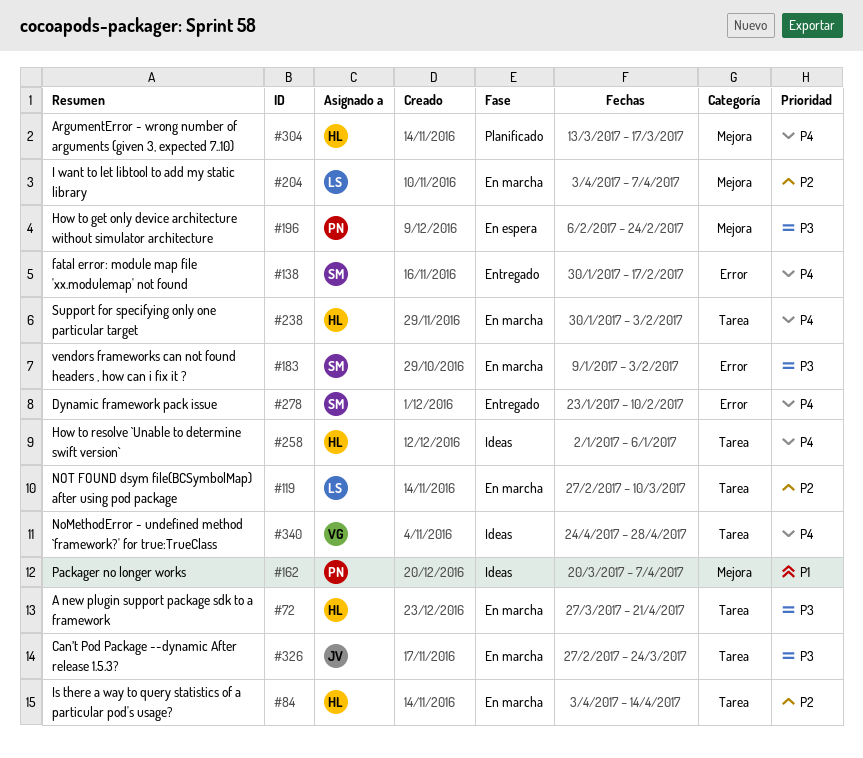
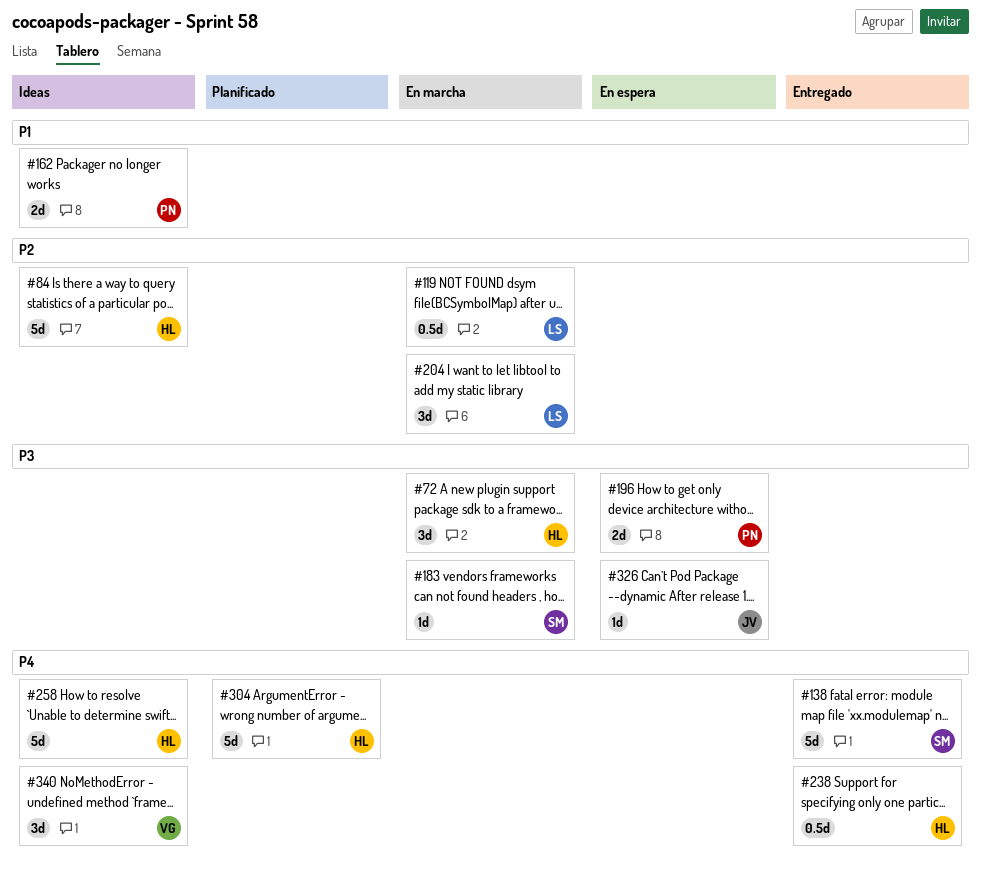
#84, status: En marcha -> Ideas
#238, status: En marcha -> Entregado
#278: present -> none
#326, status: En marcha -> En espera

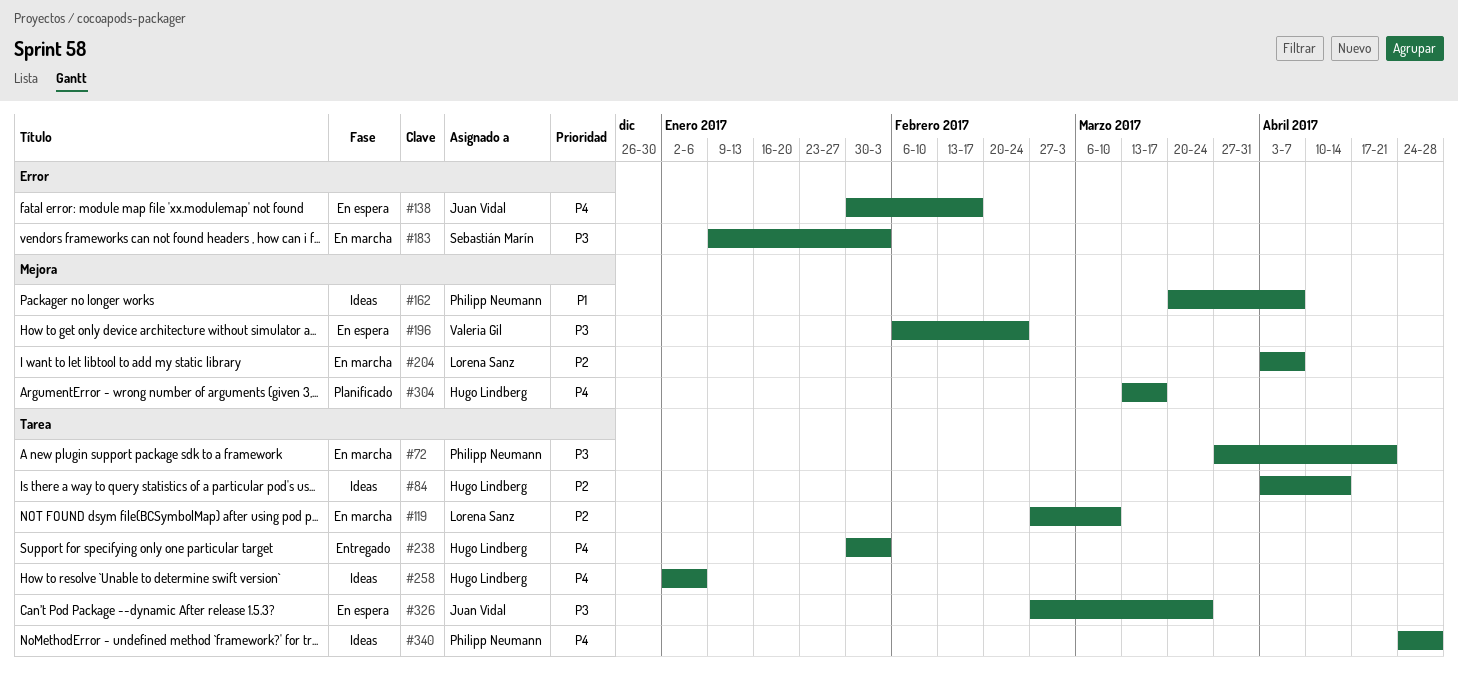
#72, owner: Hugo Lindberg -> Philipp Neumann
#138, status: Entregado -> En espera
#138, owner: Sebastián Marín -> Juan Vidal
#196, owner: Philipp Neumann -> Valeria Gil
#340, owner: Valeria Gil -> Philipp Neumann

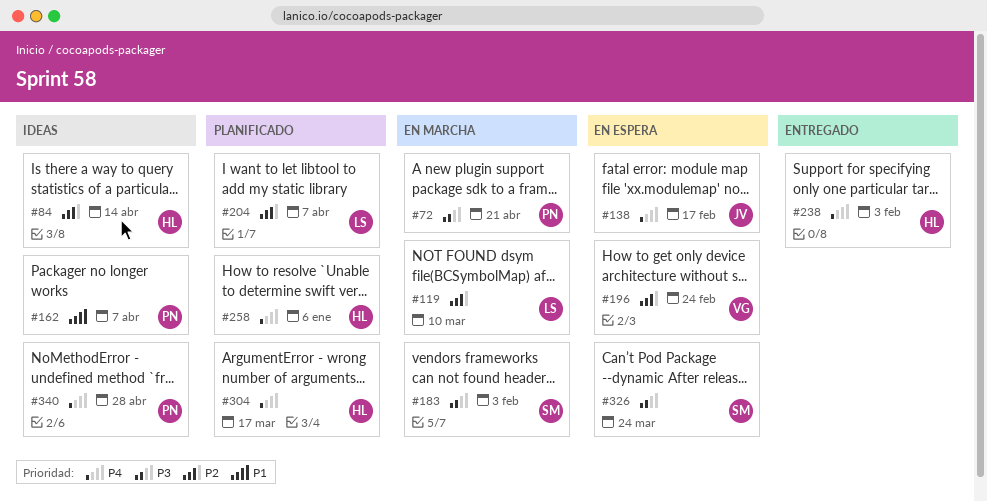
#196, priority: P3 -> P2
#204, status: En marcha -> Planificado
#258, status: Ideas -> Planificado
#326, owner: Juan Vidal -> Sebastián Marín

